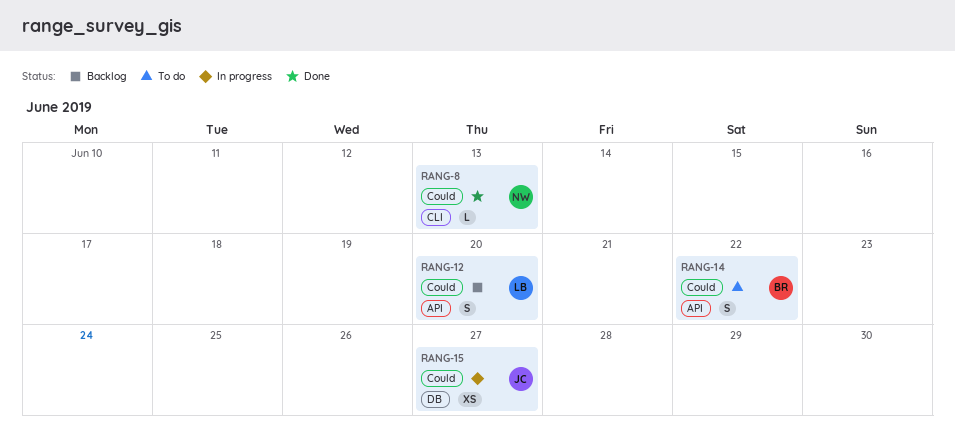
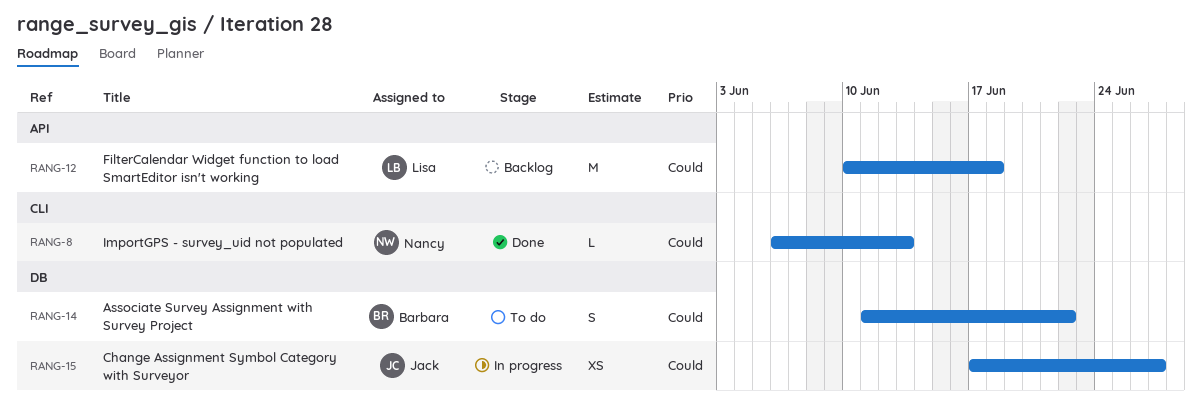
RANG-12, estimate: S -> M
RANG-12, due: Jun 20 -> Jun 18
RANG-14, label: API -> DB

